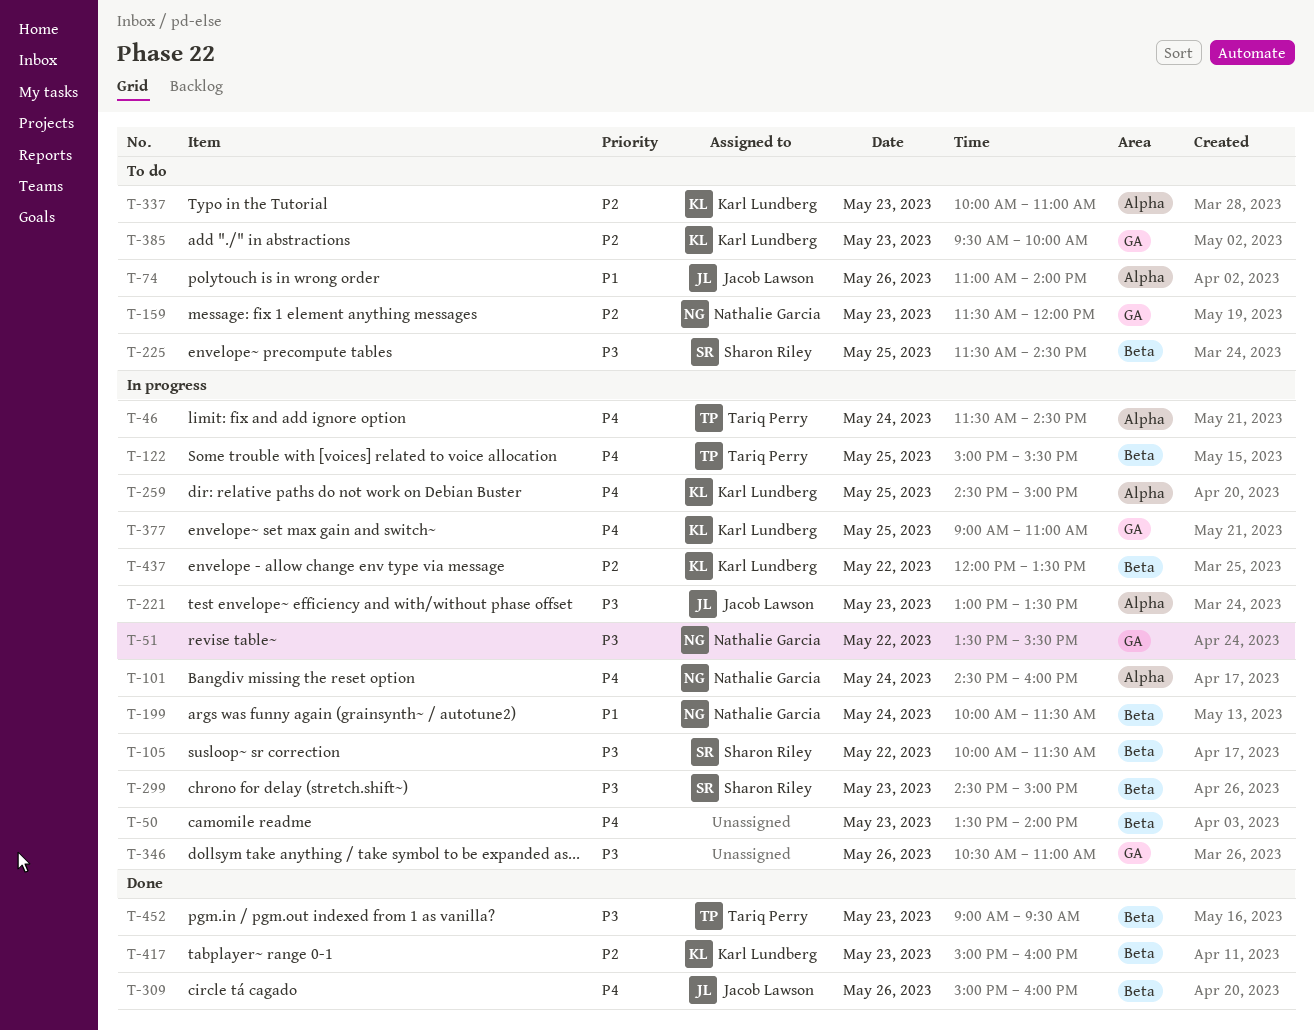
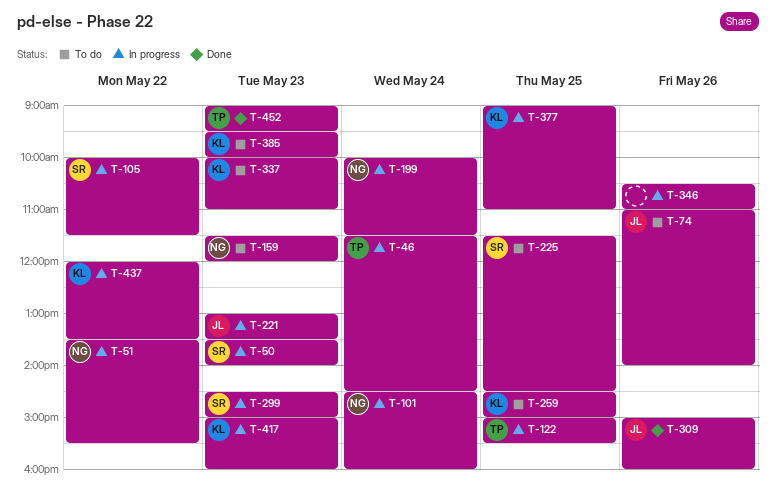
T-50, owner: none -> Sharon Riley
T-259, status: In progress -> To do
T-417, status: Done -> In progress

